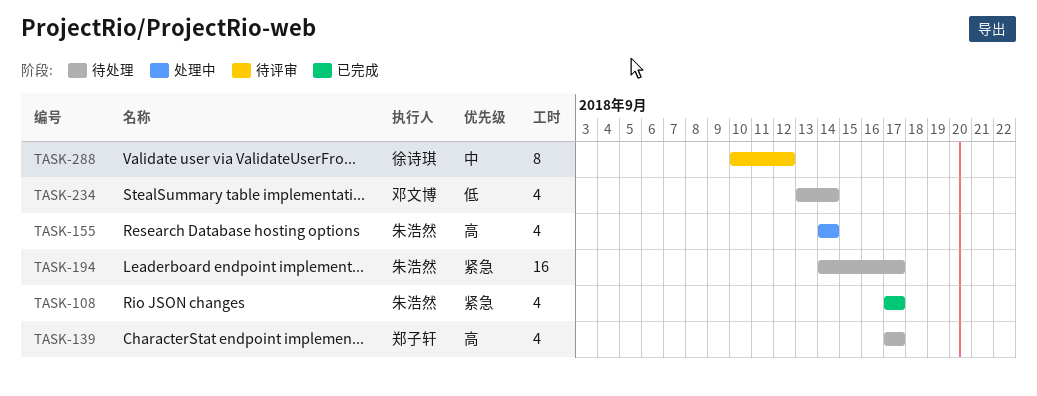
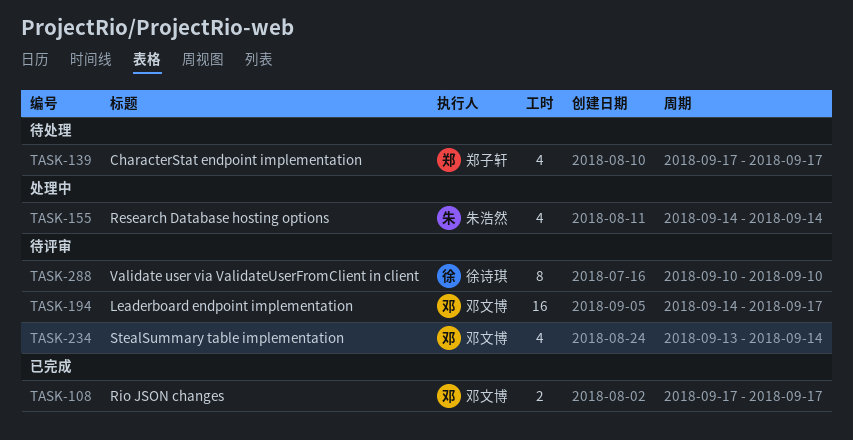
TASK-108, owner: 朱浩然 -> 邓文博
TASK-108, estimate: 4 -> 2
TASK-194, status: 待处理 -> 待评审
TASK-194, owner: 朱浩然 -> 邓文博
TASK-234, status: 待处理 -> 待评审
TASK-288, due: Sep 12 -> Sep 10

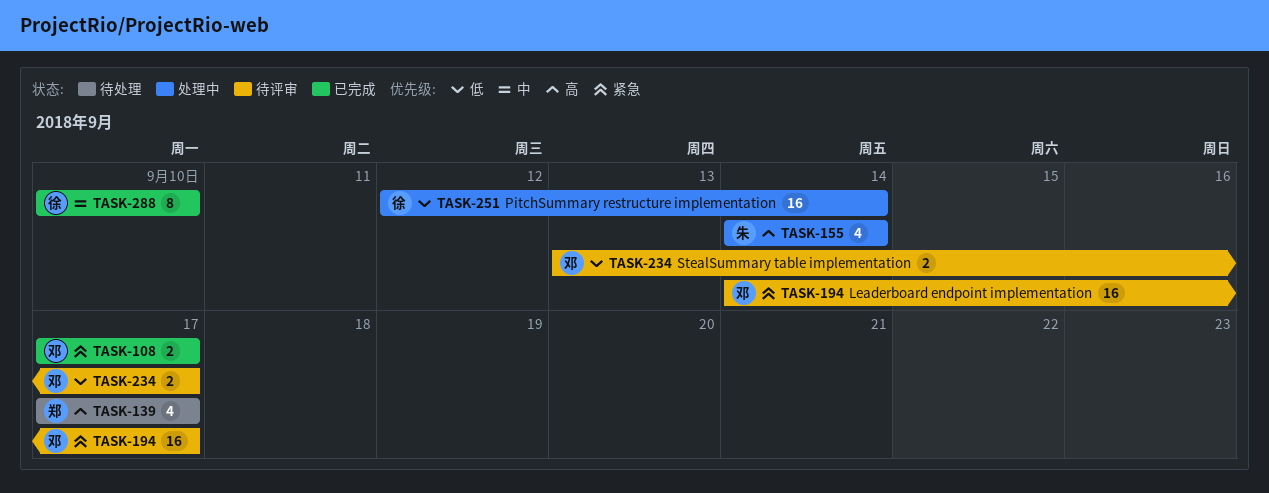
TASK-234, estimate: 4 -> 2
TASK-234, due: Sep 14 -> Sep 17
TASK-251: none -> present
TASK-288, status: 待评审 -> 已完成

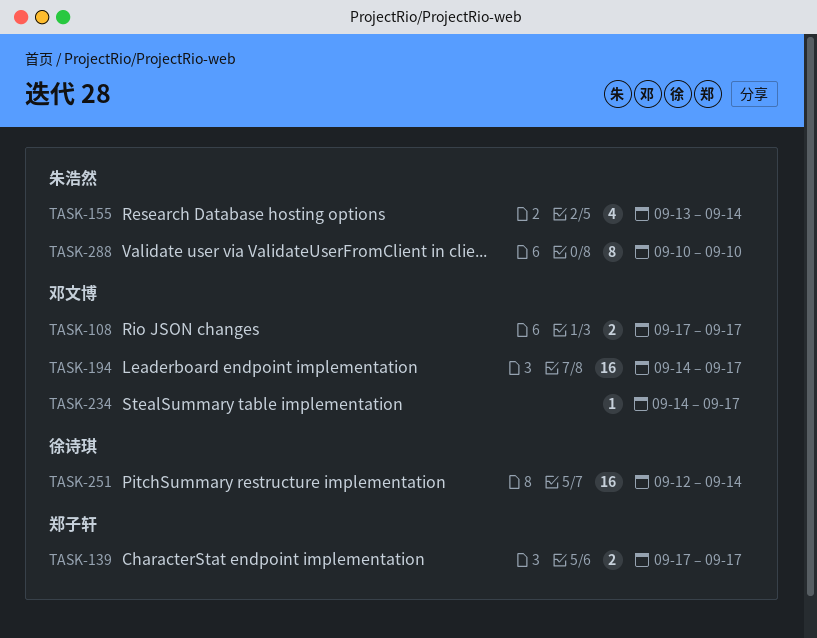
TASK-139, estimate: 4 -> 2
TASK-155, start: Sep 14 -> Sep 13
TASK-234, estimate: 2 -> 1
TASK-234, start: Sep 13 -> Sep 14
TASK-288, owner: 徐诗琪 -> 朱浩然

